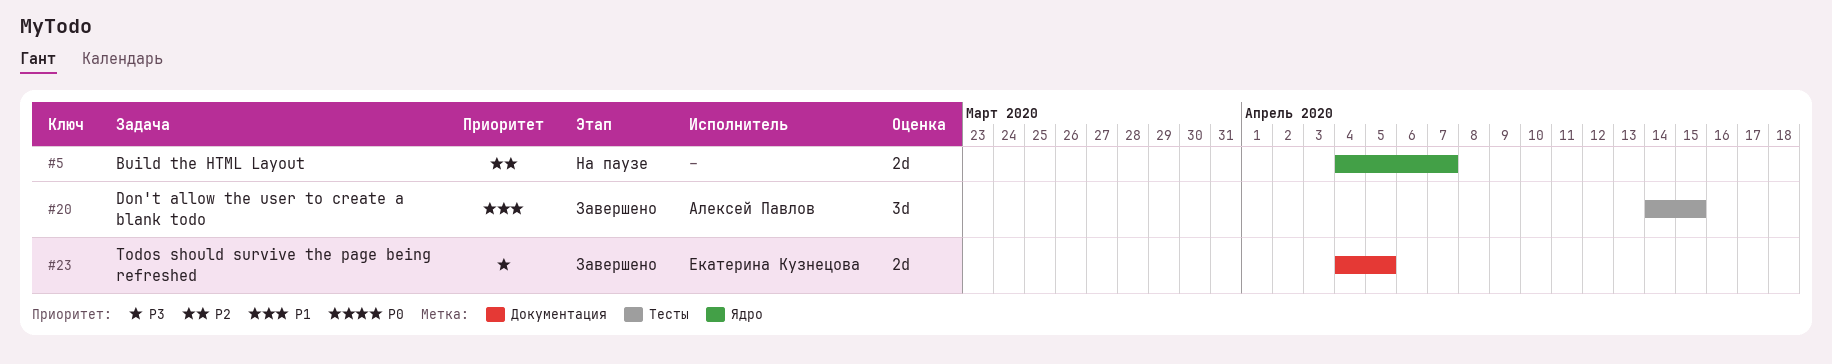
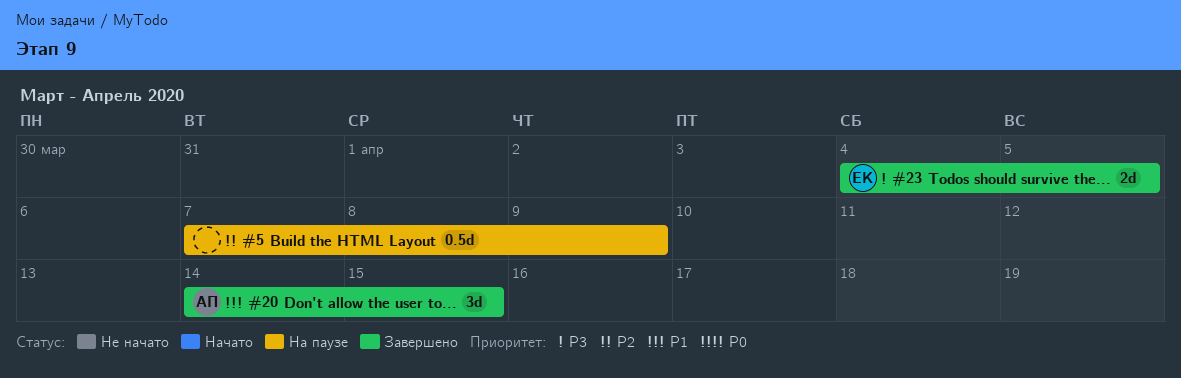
#5, estimate: 2d -> 0.5d
#5, start: Apr 4 -> Apr 7
#5, due: Apr 7 -> Apr 9

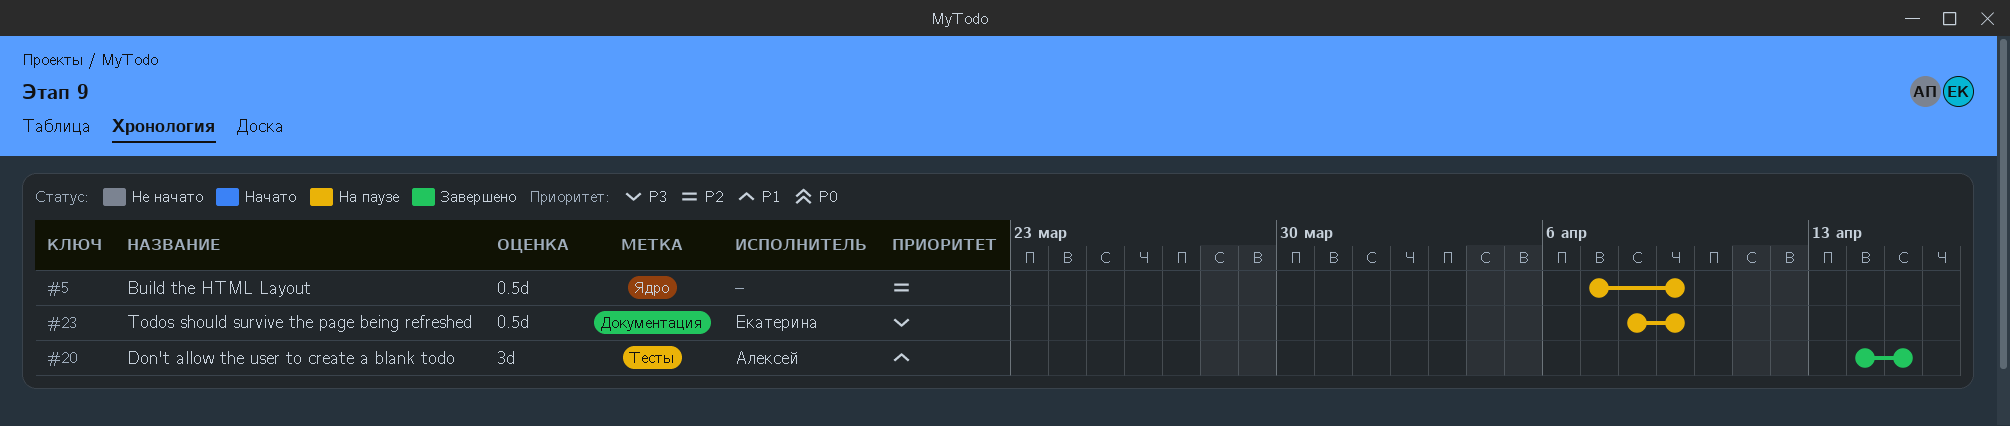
#23, status: Завершено -> На паузе
#23, estimate: 2d -> 0.5d
#23, start: Apr 4 -> Apr 8
#23, due: Apr 5 -> Apr 9

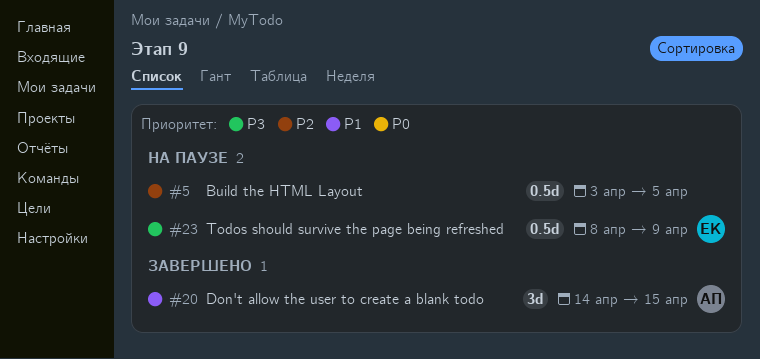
#5, start: Apr 7 -> Apr 3
#5, due: Apr 9 -> Apr 5

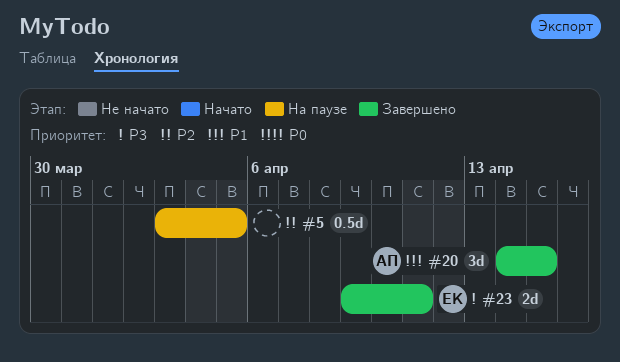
#23, status: На паузе -> Завершено
#23, estimate: 0.5d -> 2d
#23, start: Apr 8 -> Apr 9
#23, due: Apr 9 -> Apr 11

